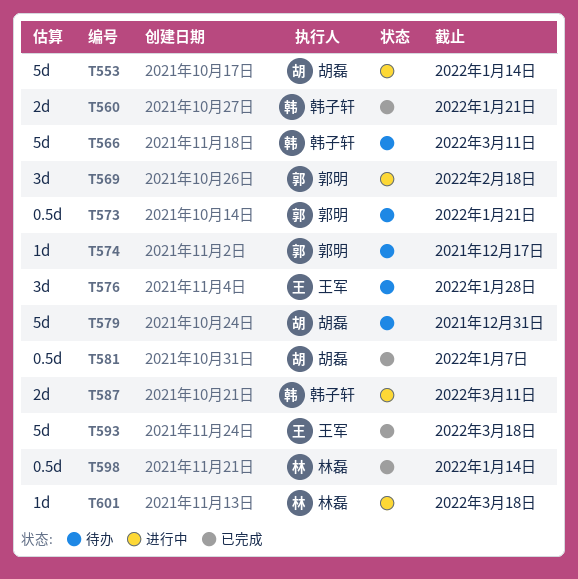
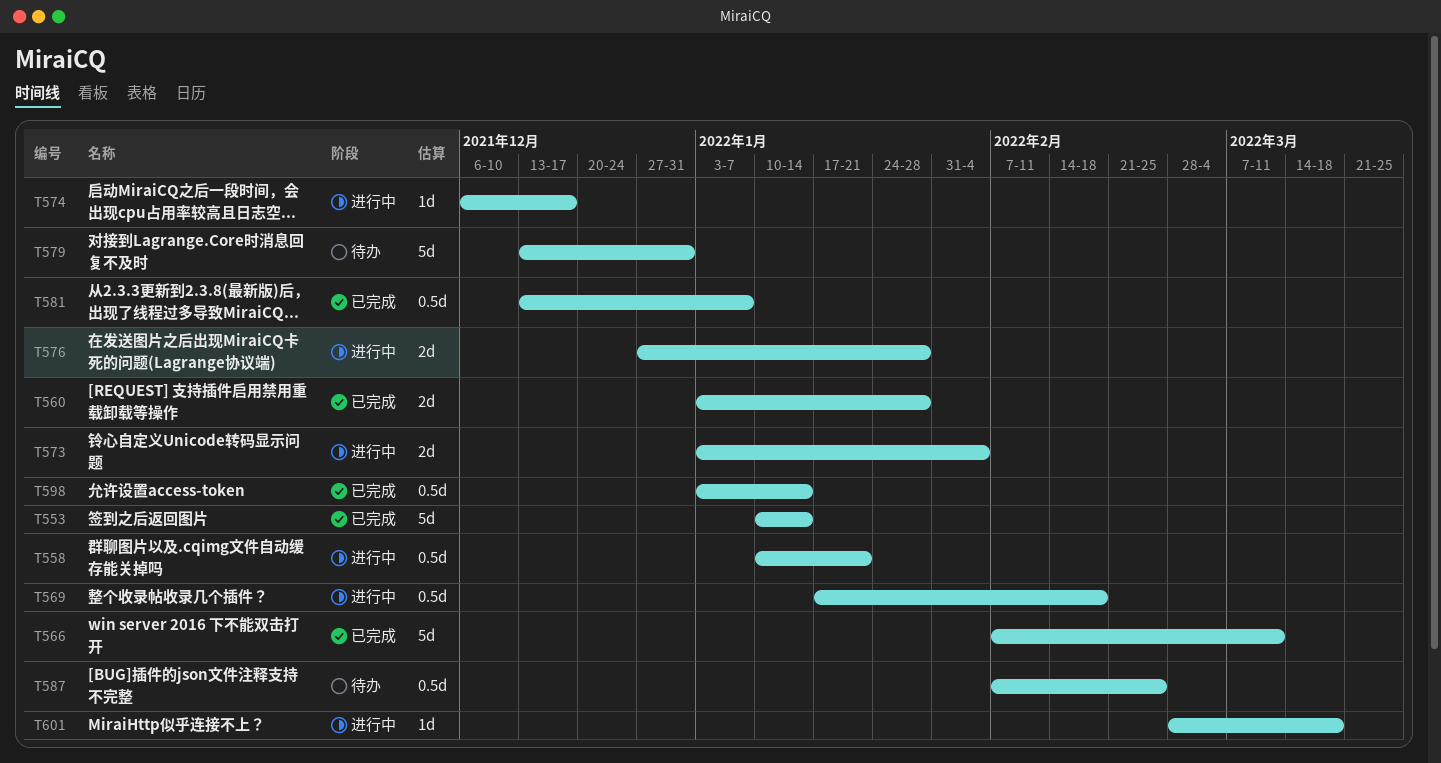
T553, status: 进行中 -> 已完成
T558: none -> present
T560, due: Jan 21 -> Jan 28
T566, status: 待办 -> 已完成
T569, estimate: 3d -> 0.5d
T573, status: 待办 -> 进行中
T573, estimate: 0.5d -> 2d
T573, due: Jan 21 -> Feb 4
T574, status: 待办 -> 进行中
T576, status: 待办 -> 进行中
T576, estimate: 3d -> 2d
T587, status: 进行中 -> 待办
T587, estimate: 2d -> 0.5d
T587, due: Mar 11 -> Feb 25
T593: present -> none

